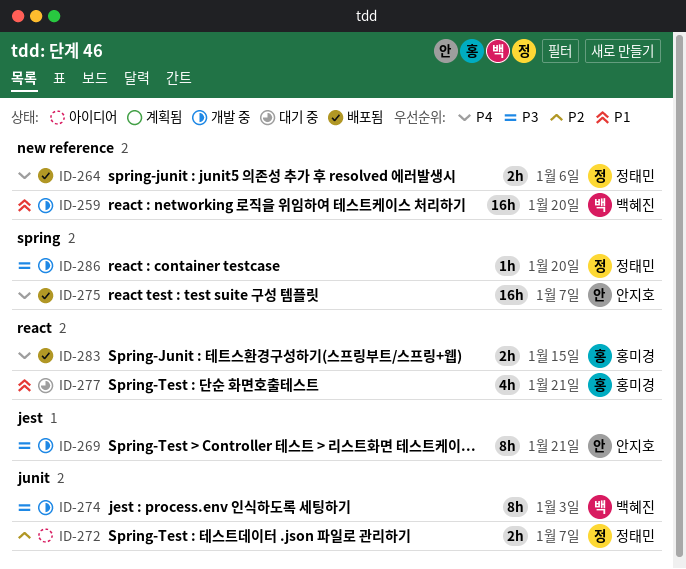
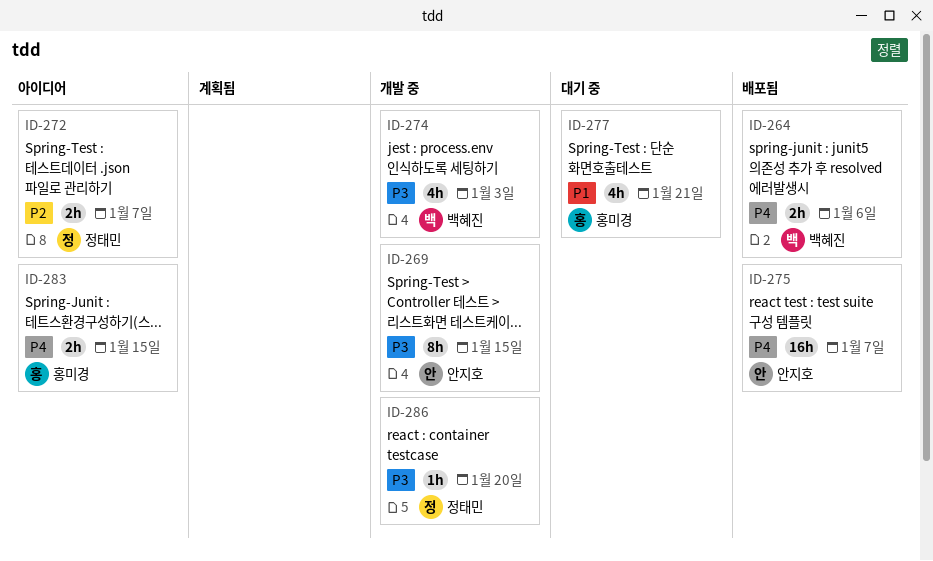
ID-259: present -> none
ID-264, owner: 정태민 -> 백혜진
ID-269, due: Jan 21 -> Jan 15
ID-274, estimate: 8h -> 4h
ID-283, status: 배포됨 -> 아이디어

